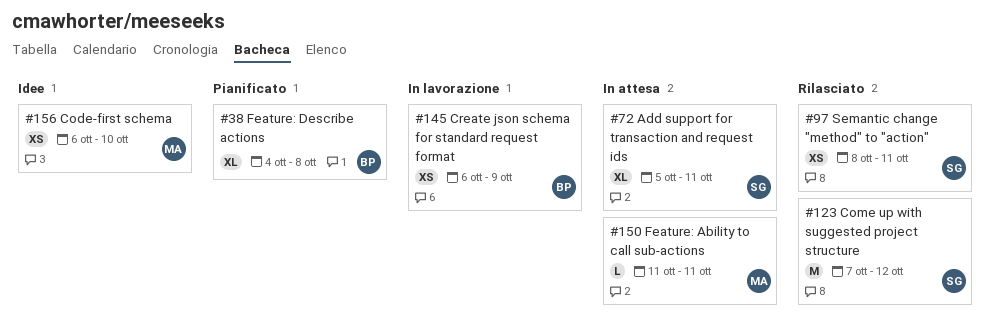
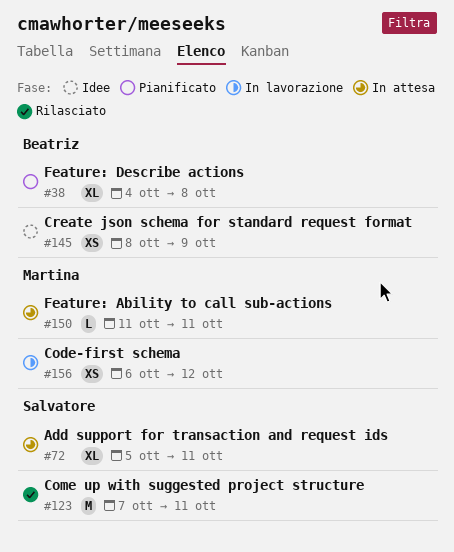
#97: present -> none
#123, due: Oct 12 -> Oct 11
#145, status: In lavorazione -> Idee
#145, start: Oct 6 -> Oct 8
#156, status: Idee -> In lavorazione
#156, due: Oct 10 -> Oct 12

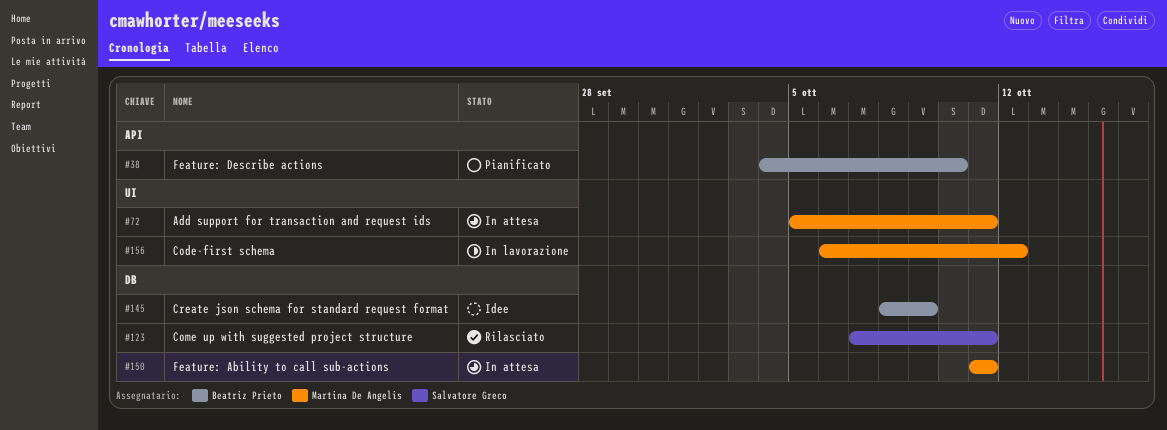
#38, due: Oct 8 -> Oct 10
#72, owner: Salvatore Greco -> Martina De Angelis

